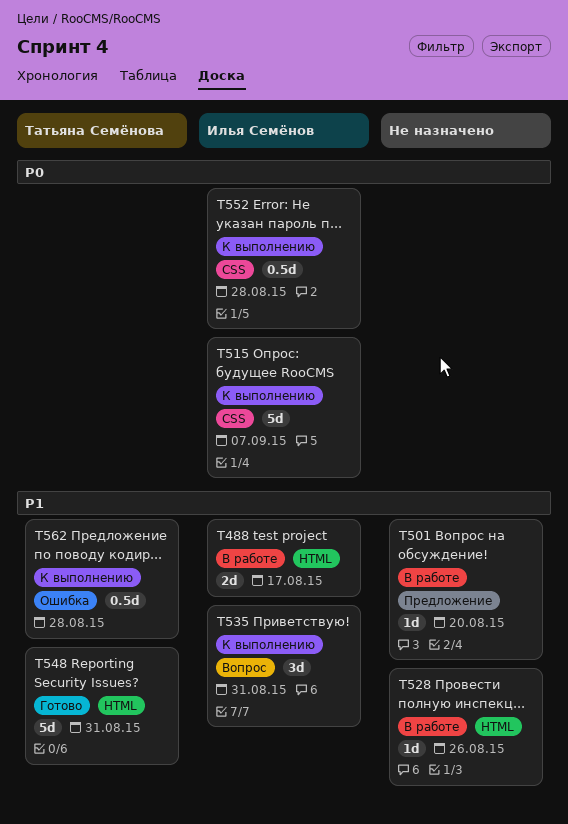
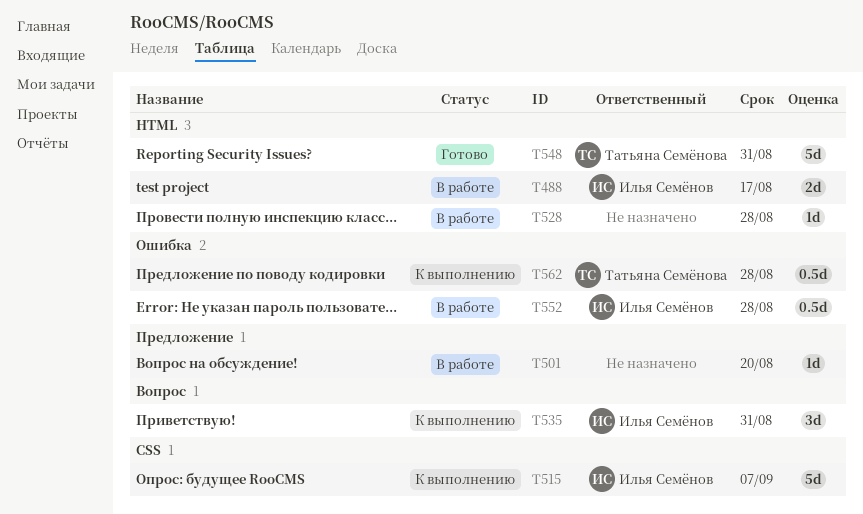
T528, due: Aug 26 -> Aug 28
T552, status: К выполнению -> В работе
T552, label: CSS -> Ошибка

